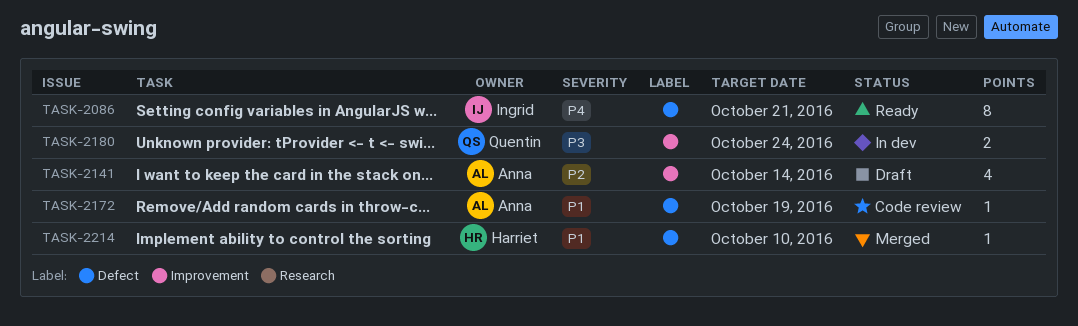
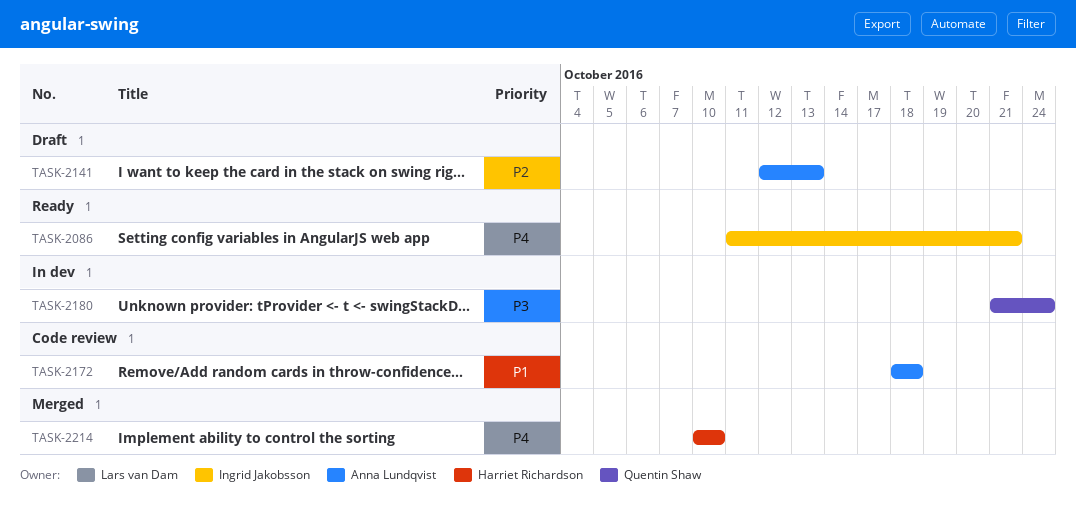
TASK-2141, due: Oct 14 -> Oct 13
TASK-2172, due: Oct 19 -> Oct 18
TASK-2214, priority: P1 -> P4

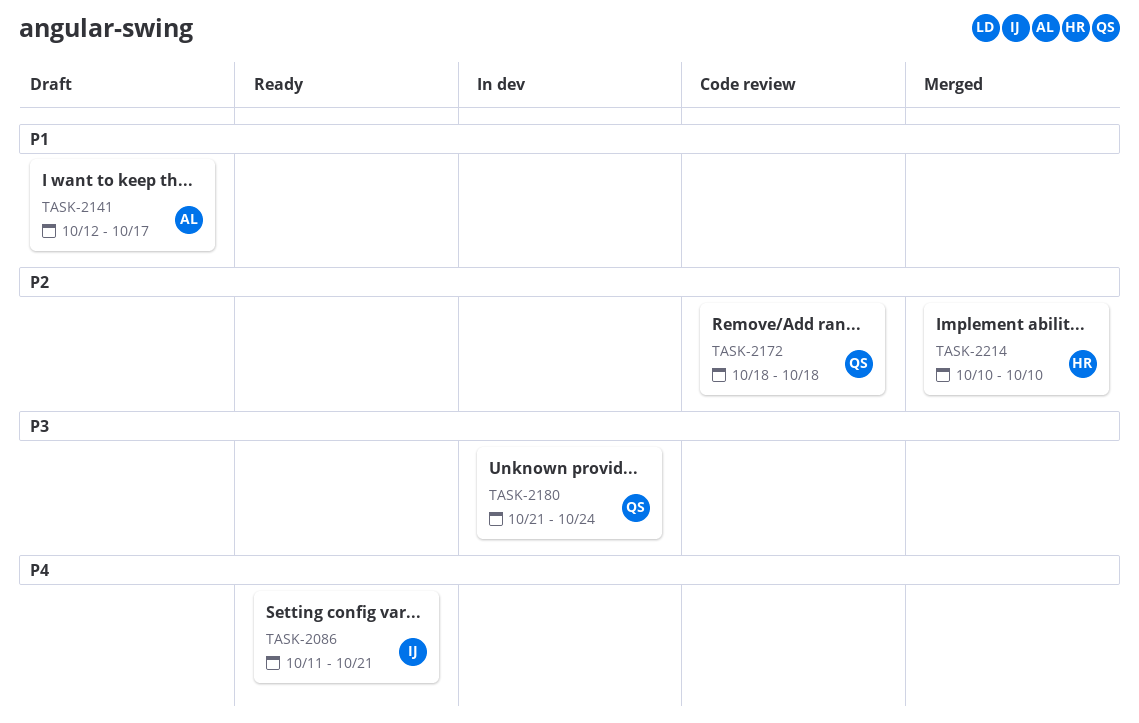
TASK-2141, priority: P2 -> P1
TASK-2141, due: Oct 13 -> Oct 17
TASK-2172, owner: Anna Lundqvist -> Quentin Shaw
TASK-2172, priority: P1 -> P2
TASK-2214, priority: P4 -> P2

